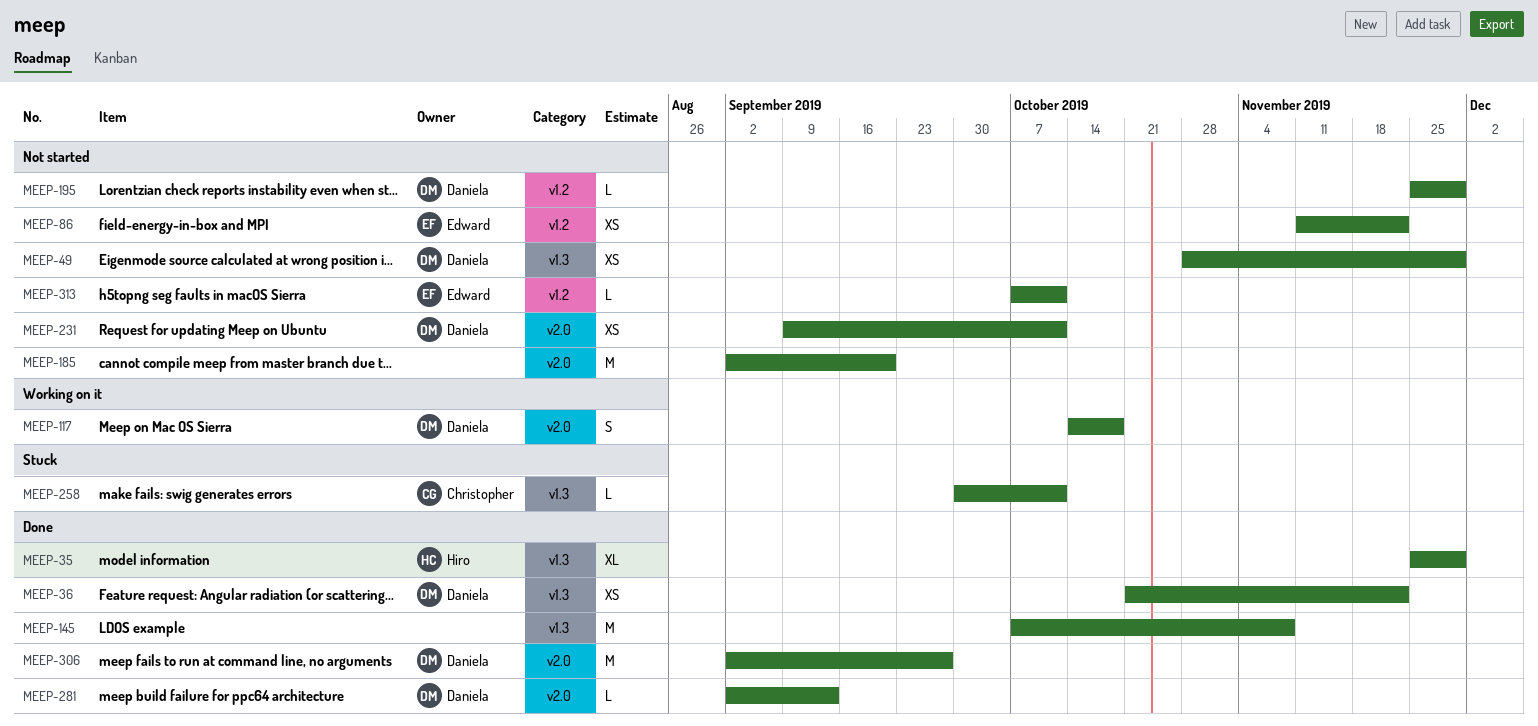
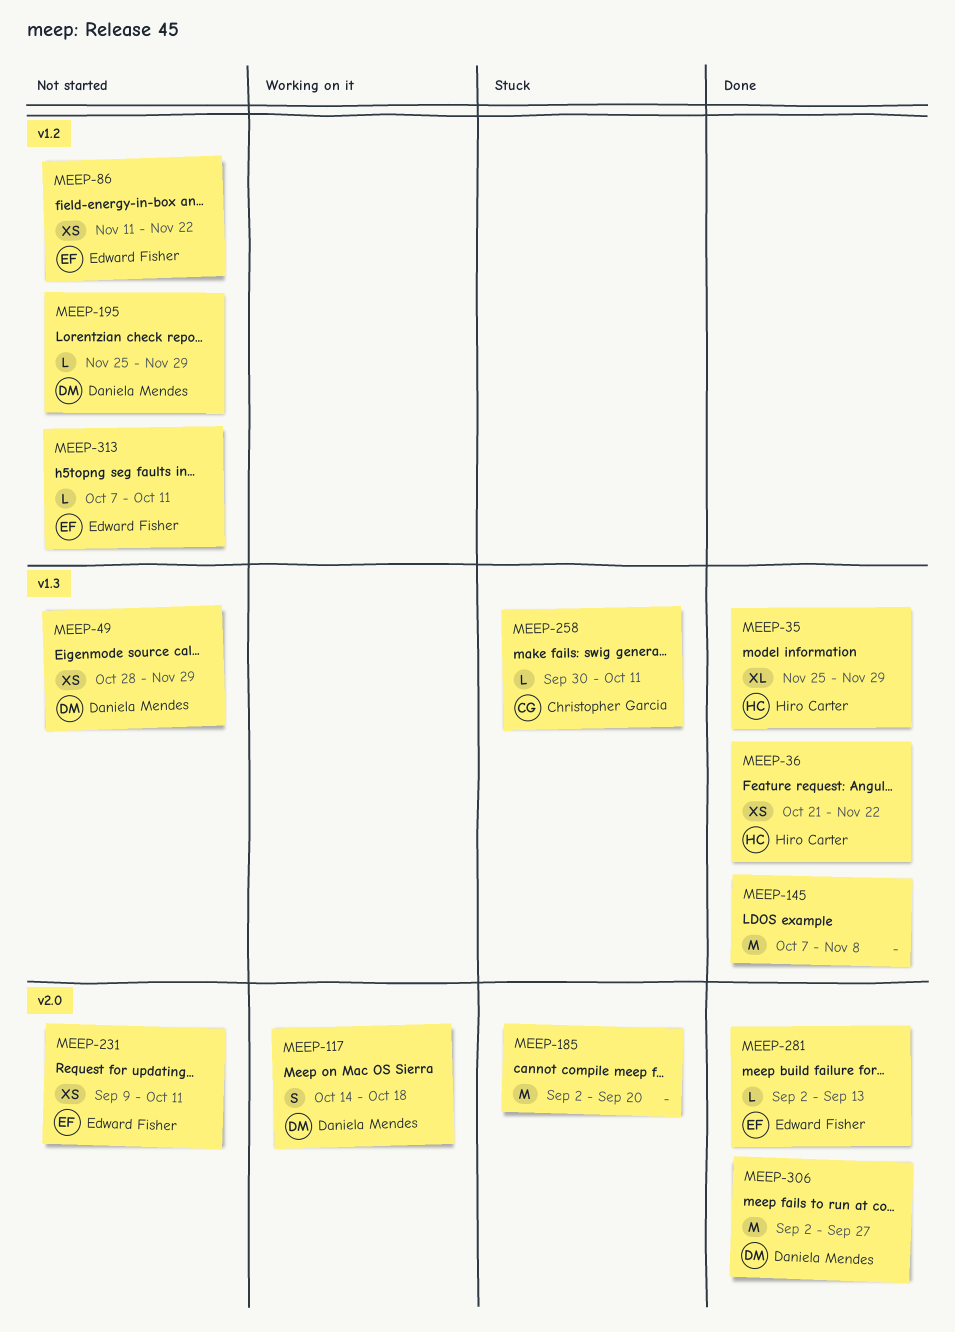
MEEP-36, owner: Daniela Mendes -> Hiro Carter
MEEP-185, status: Not started -> Stuck
MEEP-231, owner: Daniela Mendes -> Edward Fisher
MEEP-281, owner: Daniela Mendes -> Edward Fisher

